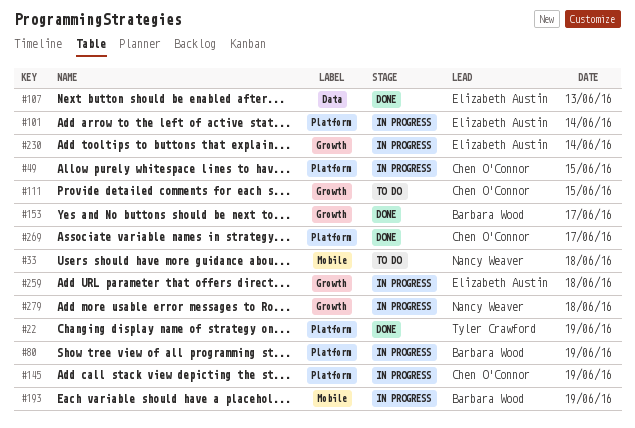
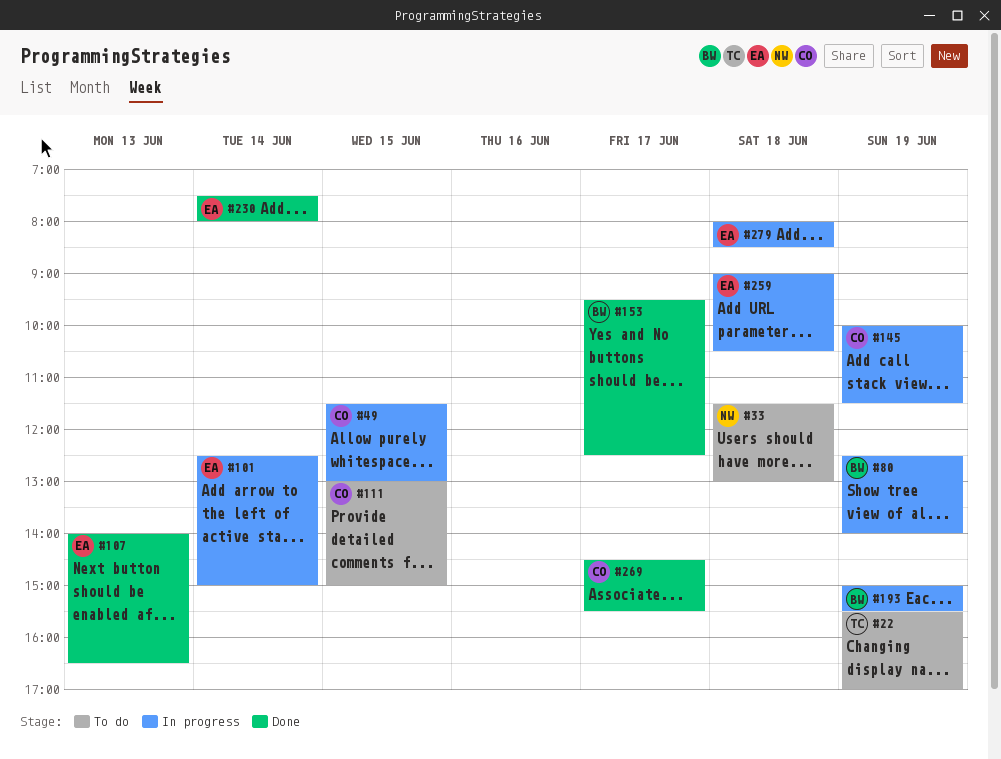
#22, status: Done -> To do
#230, status: In progress -> Done
#279, owner: Nancy Weaver -> Elizabeth Austin

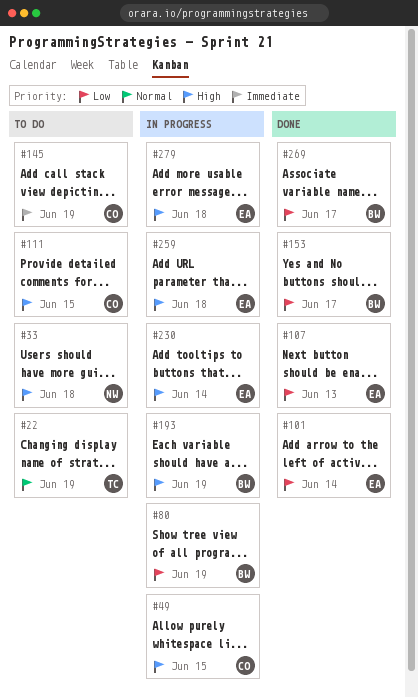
#101, status: In progress -> Done
#145, status: In progress -> To do
#230, status: Done -> In progress
#269, owner: CO -> BW

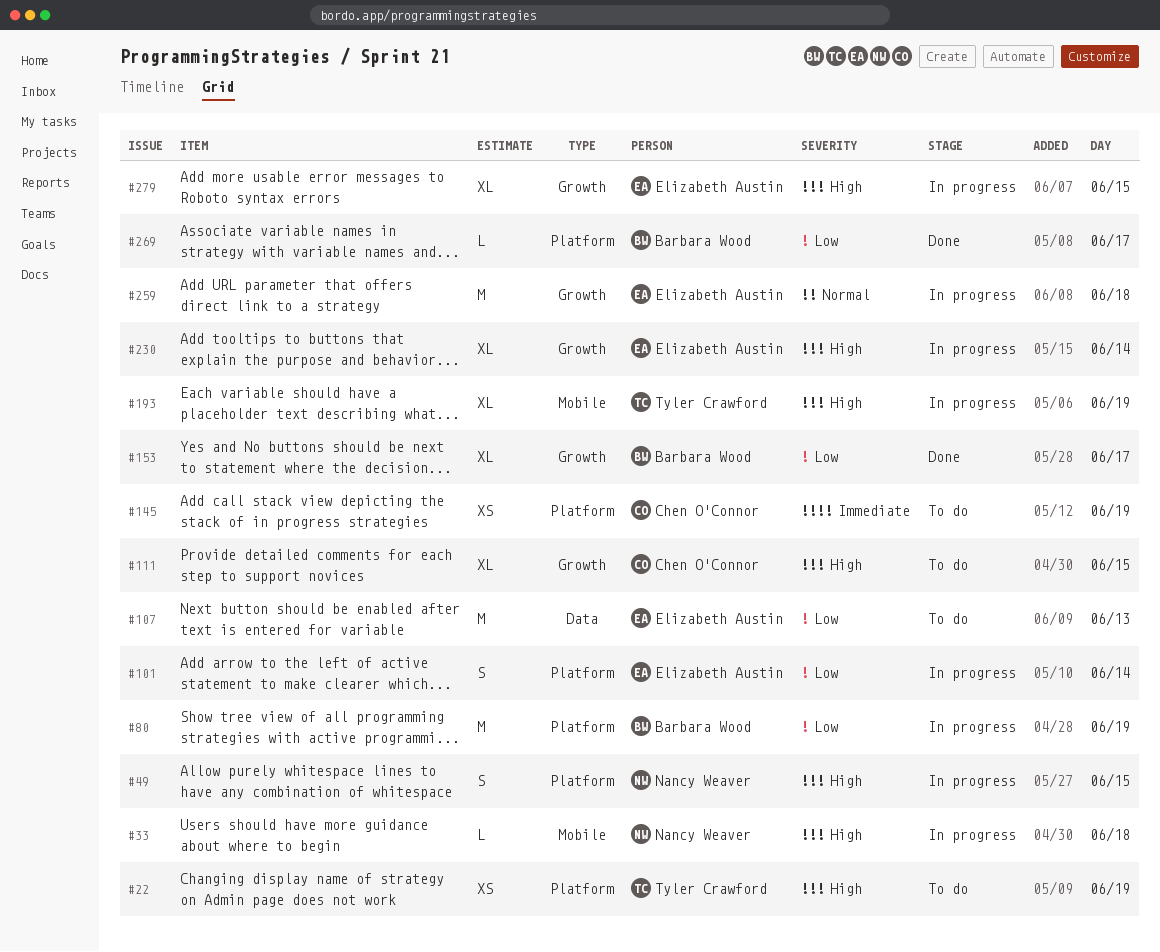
#22, priority: Normal -> High
#33, status: To do -> In progress
#49, owner: Chen O'Connor -> Nancy Weaver
#101, status: Done -> In progress
#107, status: Done -> To do
#193, owner: Barbara Wood -> Tyler Crawford
#259, priority: High -> Normal
#279, day: Jun 18 -> Jun 15

